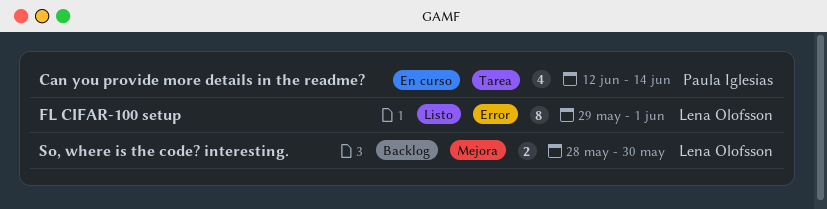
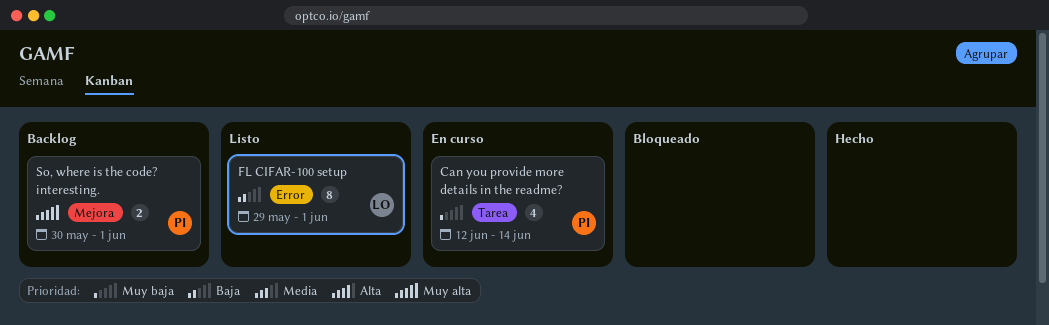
So, where is the code? interesting., owner: Lena Olofsson -> Paula Iglesias
So, where is the code? interesting., start: May 28 -> May 30
So, where is the code? interesting., due: May 30 -> Jun 1

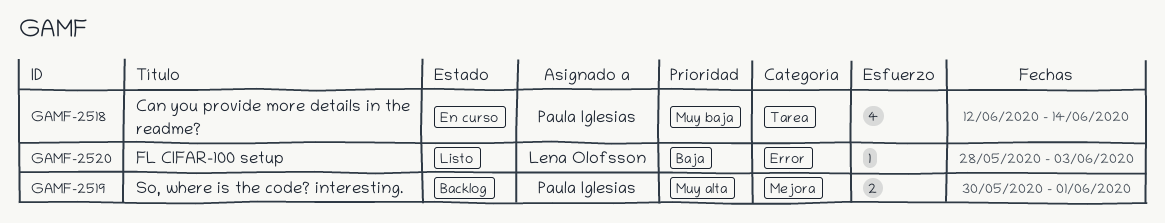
FL CIFAR-100 setup, estimate: 8 -> 1
FL CIFAR-100 setup, start: May 29 -> May 28
FL CIFAR-100 setup, due: Jun 1 -> Jun 3

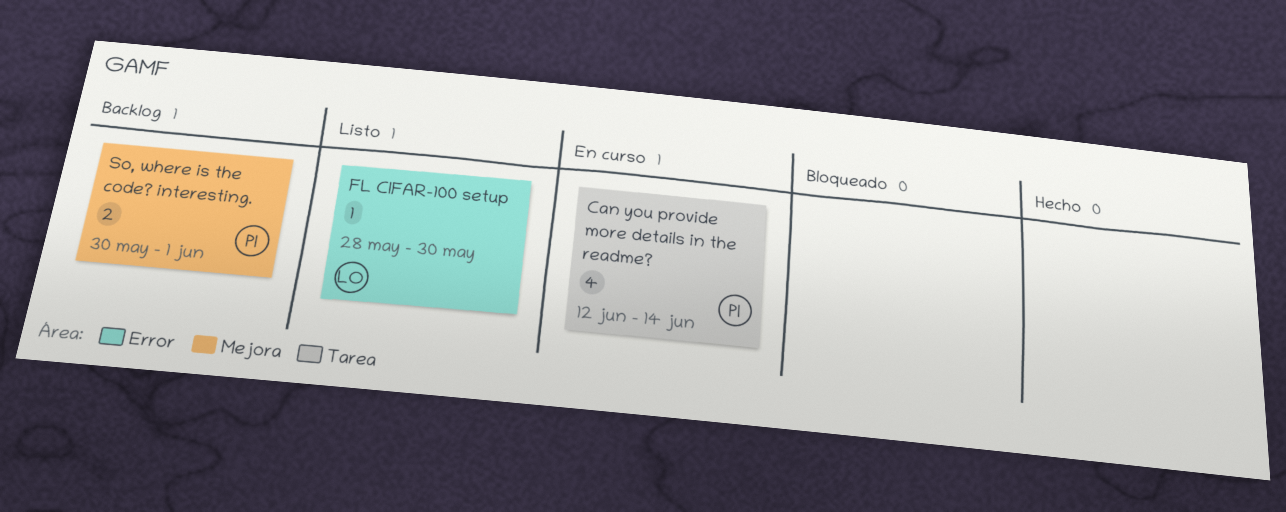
FL CIFAR-100 setup, due: Jun 3 -> May 30

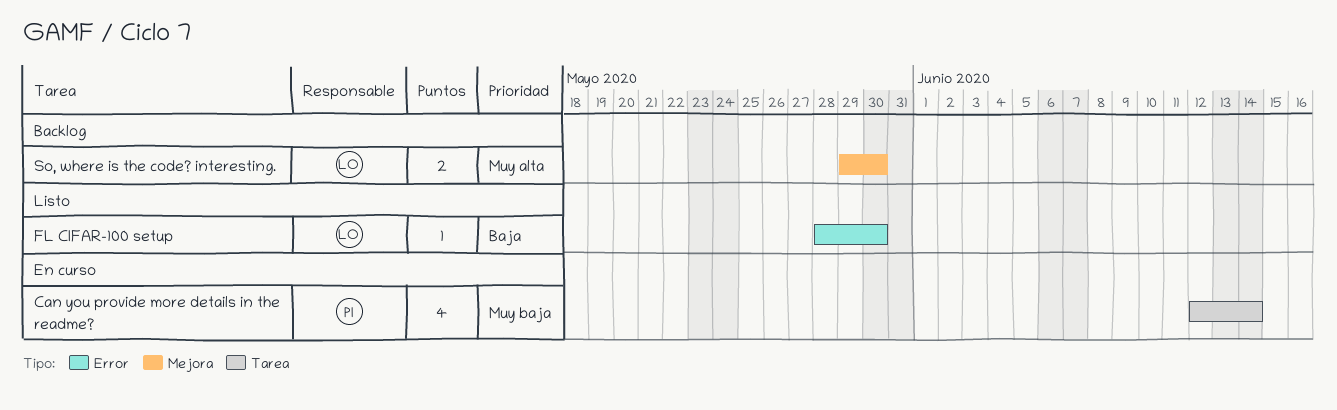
So, where is the code? interesting., owner: PI -> LO
So, where is the code? interesting., start: May 30 -> May 29
So, where is the code? interesting., due: Jun 1 -> May 30

